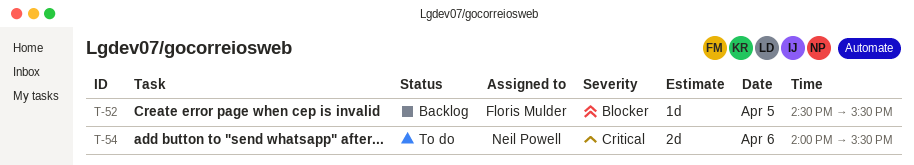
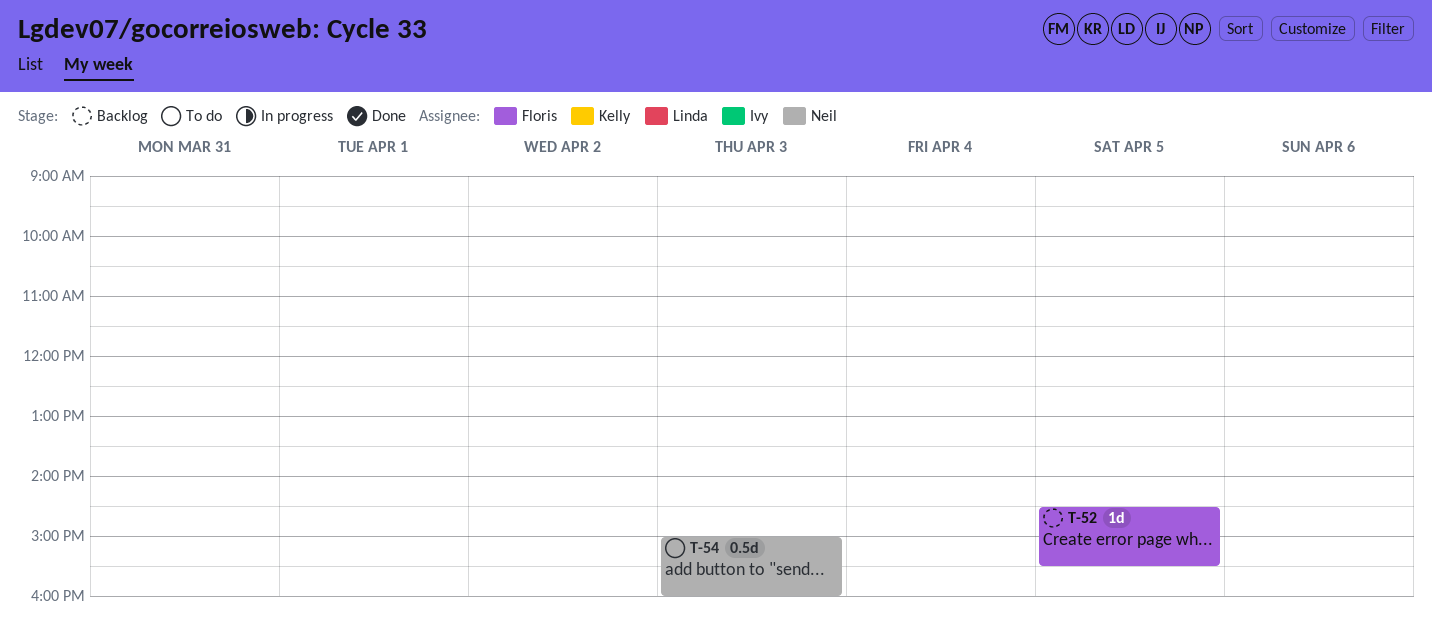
T-54, estimate: 2d -> 0.5d
T-54, day: Apr 6 -> Apr 3
T-54, begins: 14:00 -> 15:00
T-54, ends: 15:30 -> 16:00

